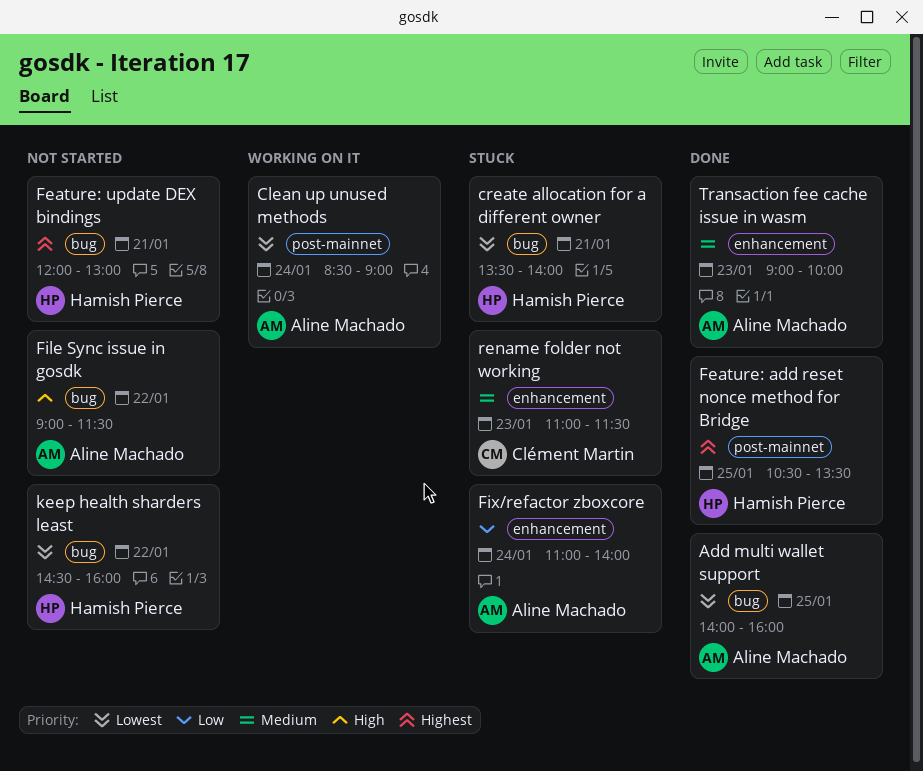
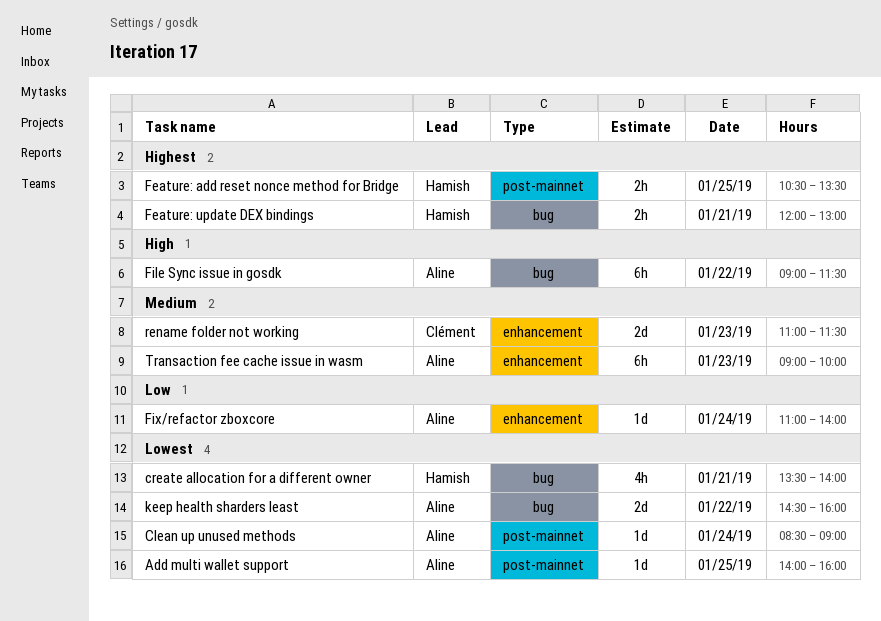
Add multi wallet support, label: bug -> post-mainnet
keep health sharders least, owner: Hamish Pierce -> Aline Machado

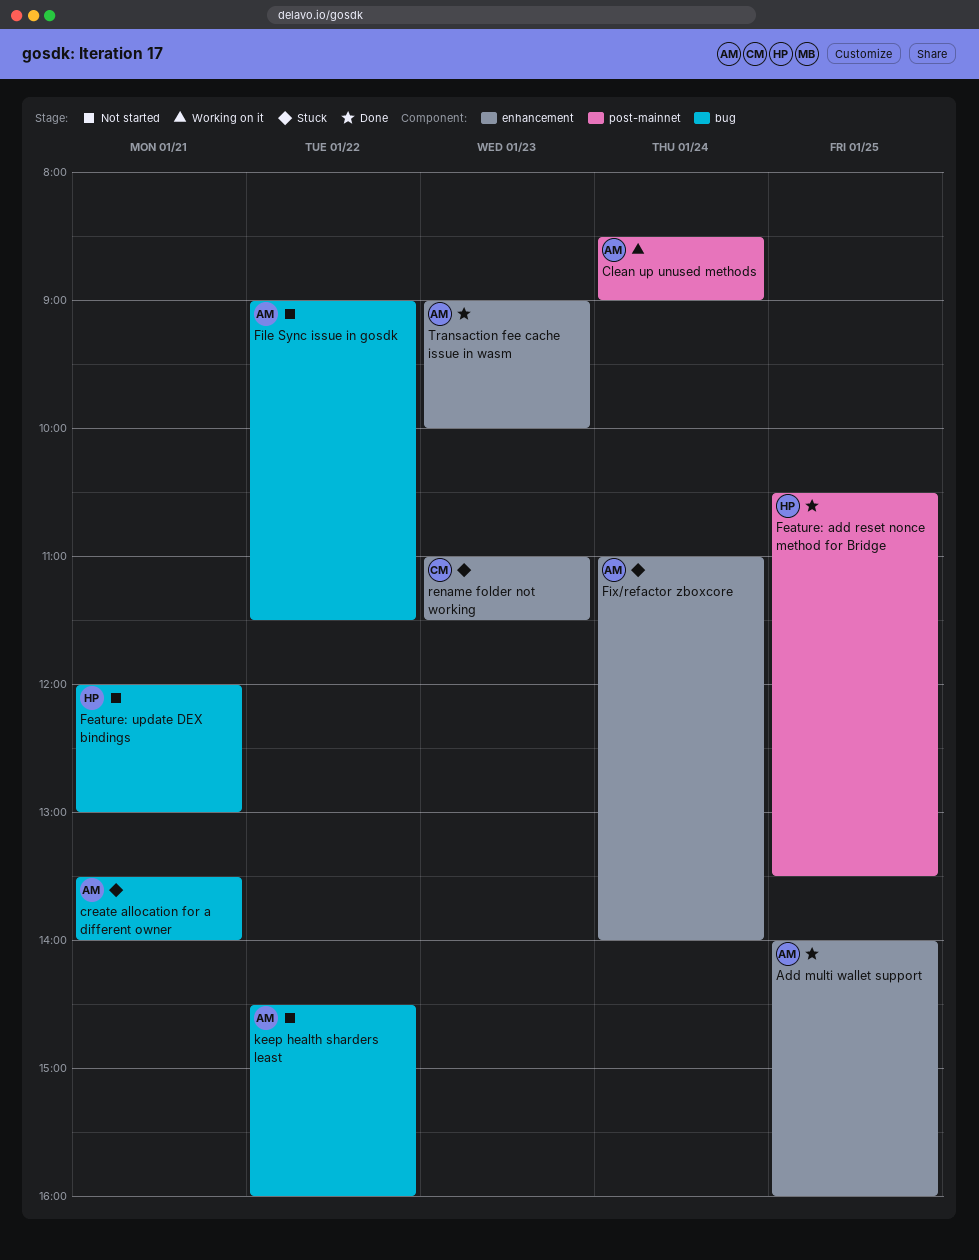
Add multi wallet support, label: post-mainnet -> enhancement
create allocation for a different owner, owner: Hamish -> Aline

